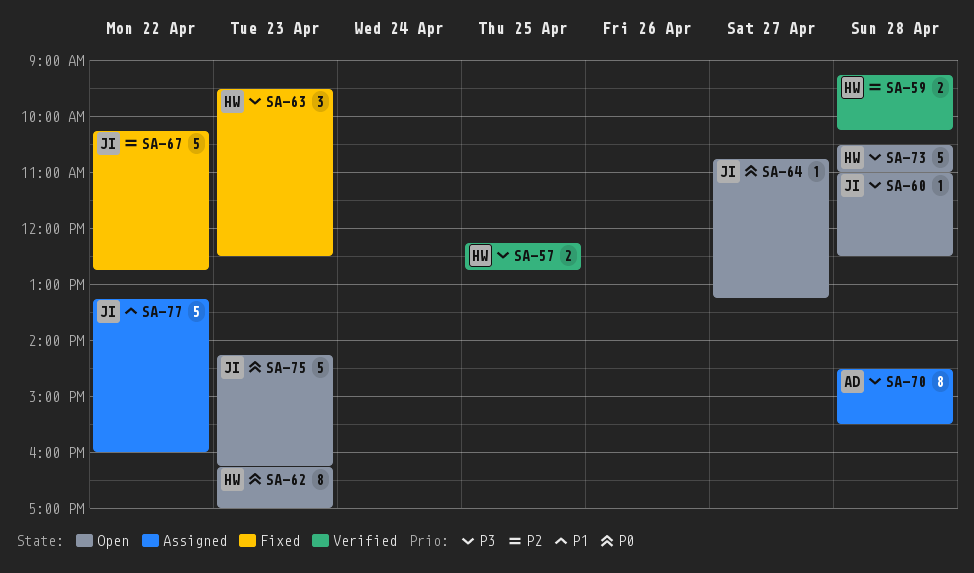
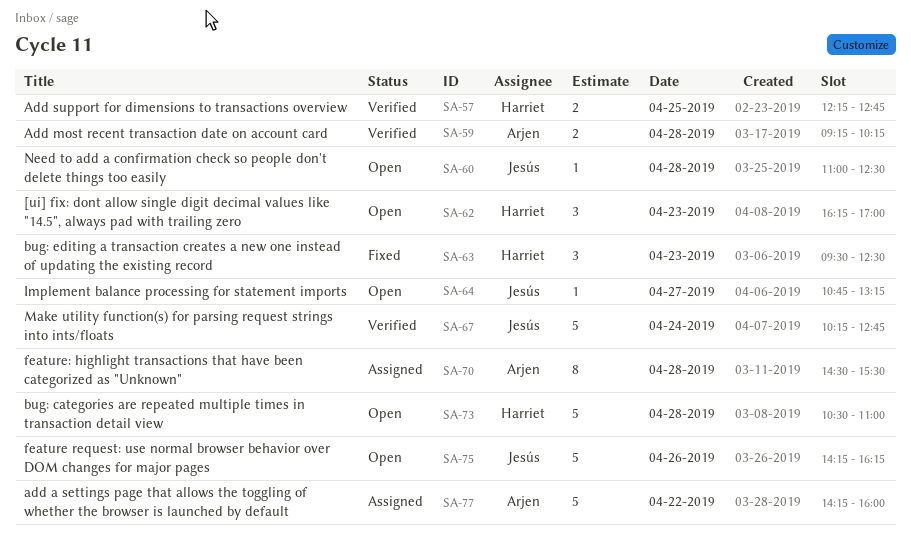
SA-59, owner: Harriet -> Arjen
SA-62, estimate: 8 -> 3
SA-67, status: Fixed -> Verified
SA-67, day: Apr 22 -> Apr 24
SA-75, day: Apr 23 -> Apr 26
SA-77, owner: Jesús -> Arjen
SA-77, begins: 13:15 -> 14:15

